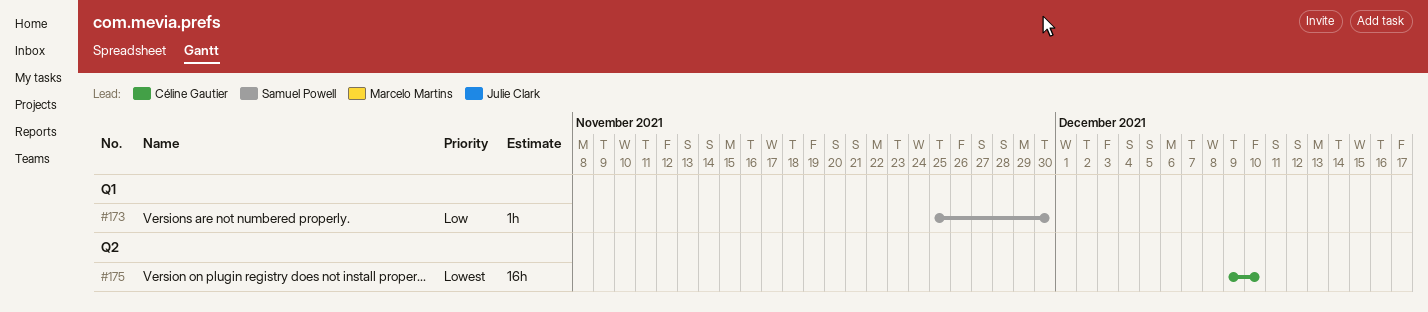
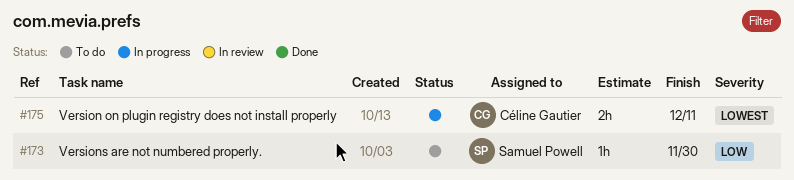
#175, estimate: 16h -> 2h
#175, due: Dec 10 -> Dec 11

